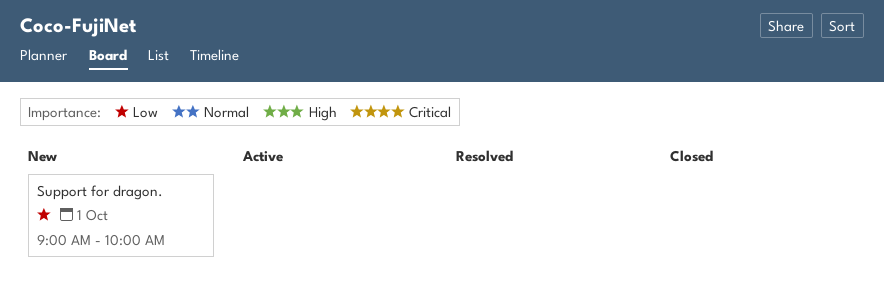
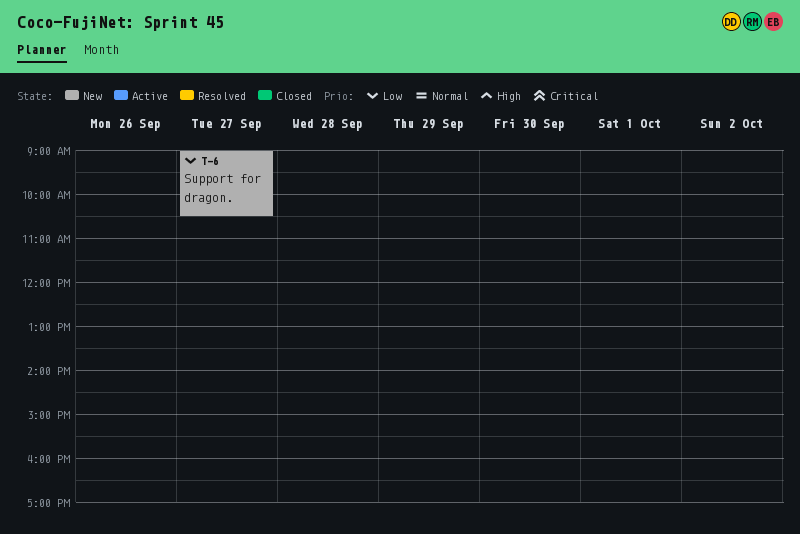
Support for dragon., day: Oct 1 -> Sep 27
Support for dragon., ends: 10:00 -> 10:30

